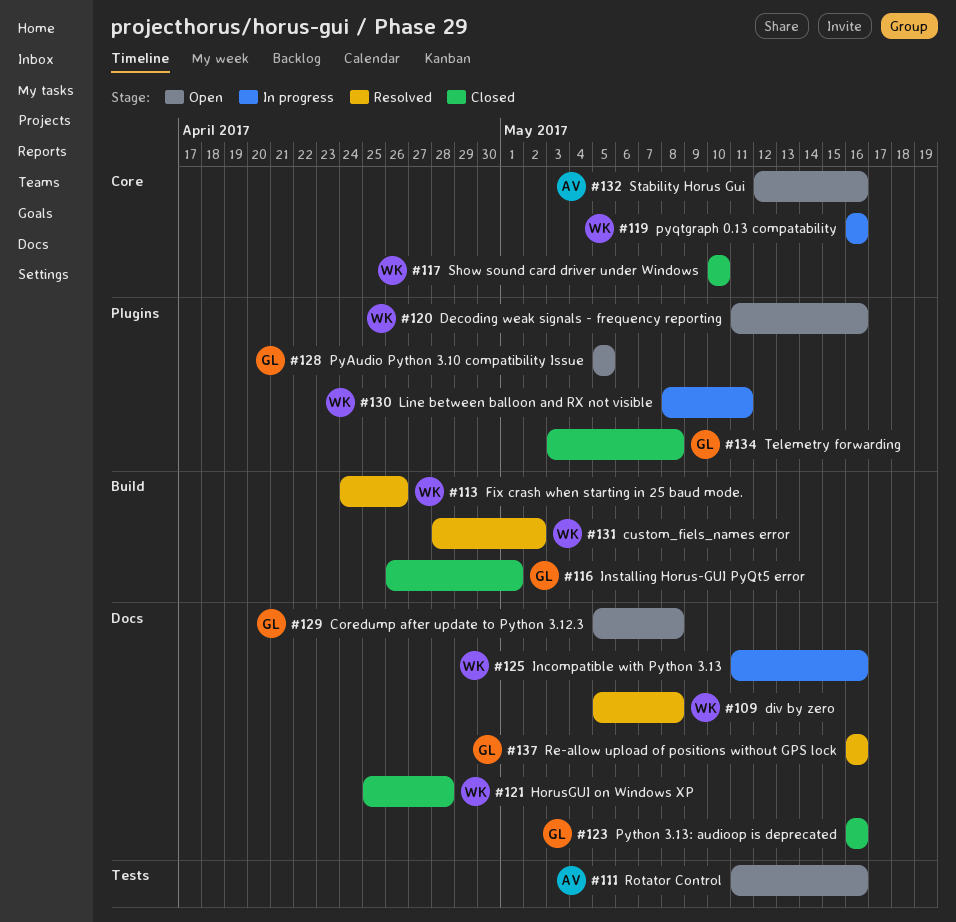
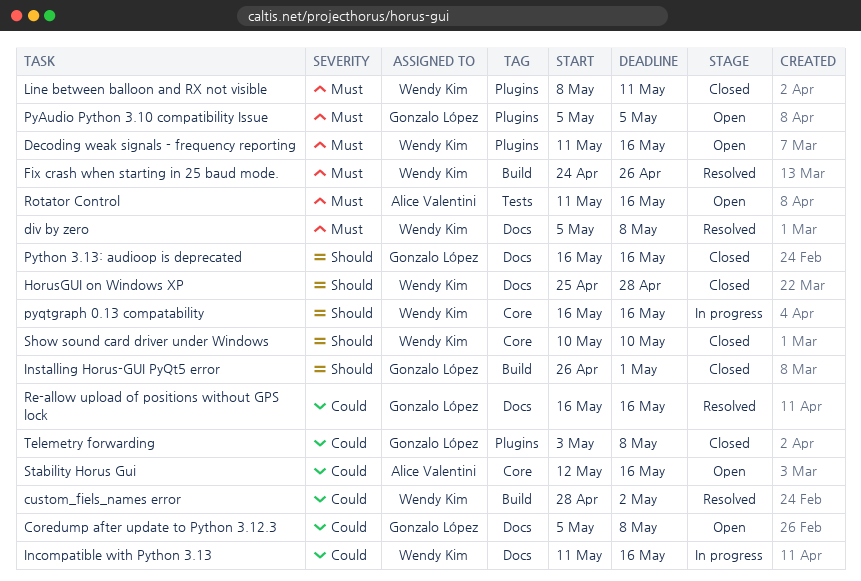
Line between balloon and RX not visible, status: In progress -> Closed

